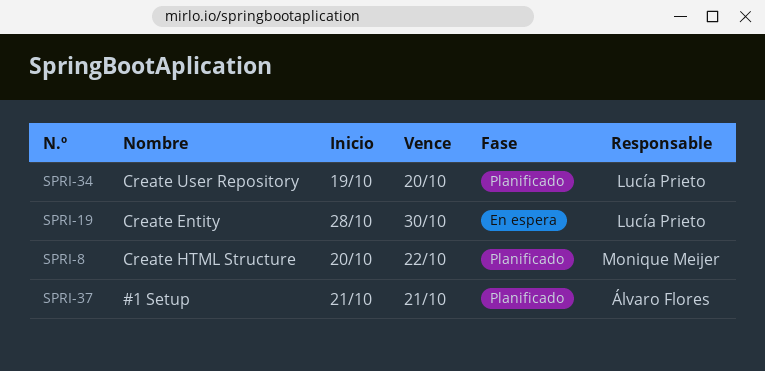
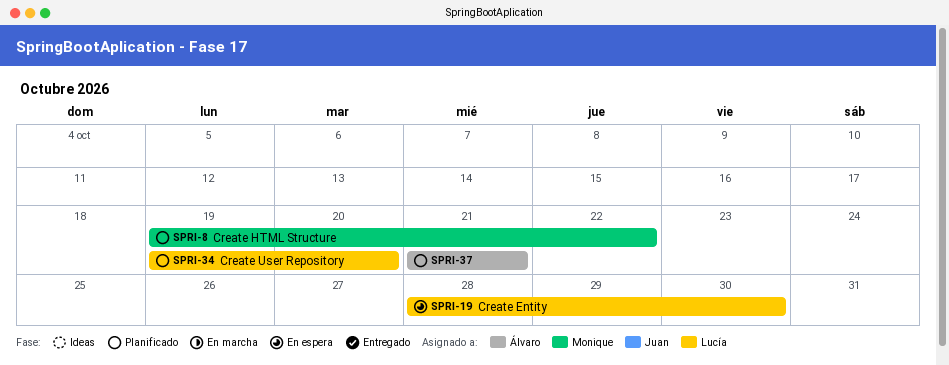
SPRI-8, start: Oct 20 -> Oct 19

